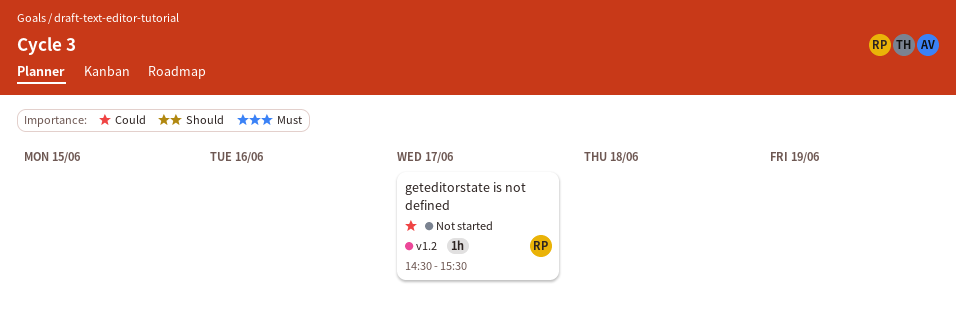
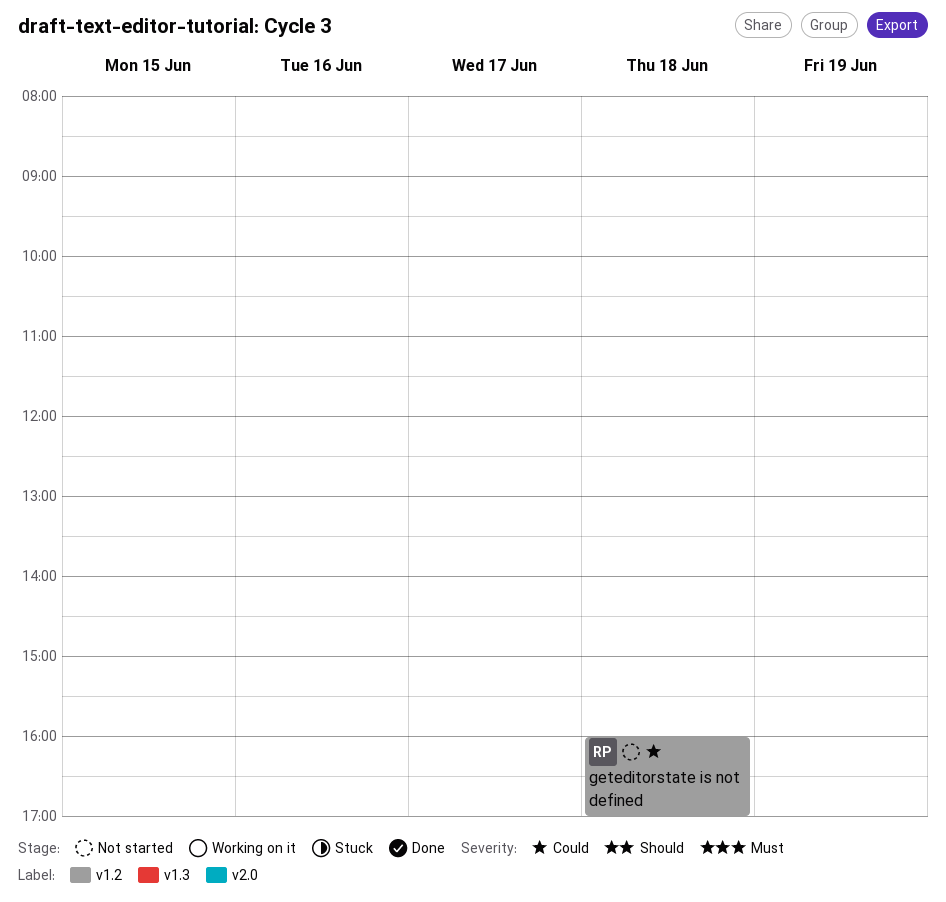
geteditorstate is not defined, day: Jun 17 -> Jun 18
geteditorstate is not defined, begins: 14:30 -> 16:00
geteditorstate is not defined, ends: 15:30 -> 17:00

